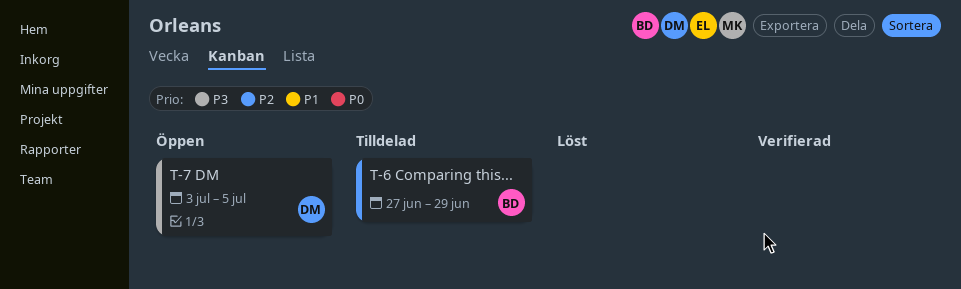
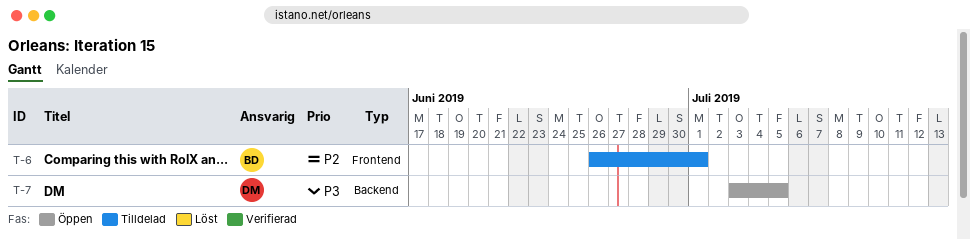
T-6, start: Jun 27 -> Jun 26
T-6, due: Jun 29 -> Jul 1

